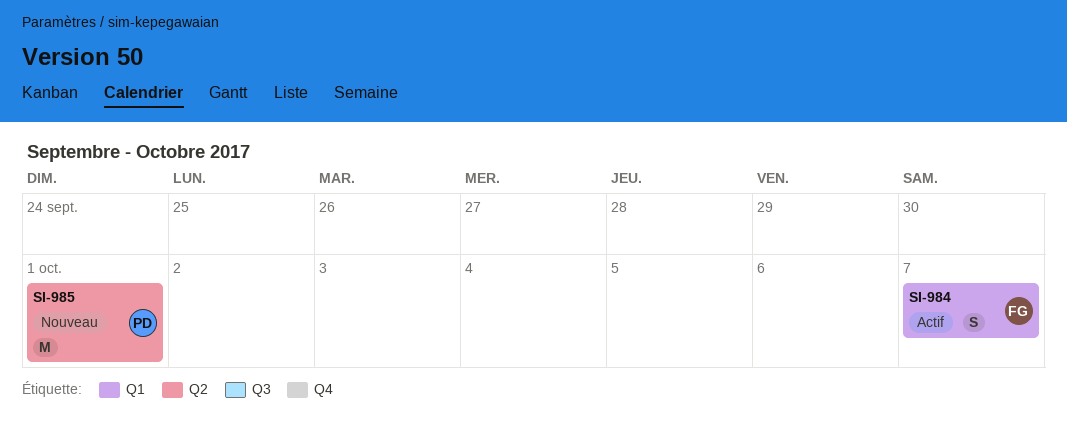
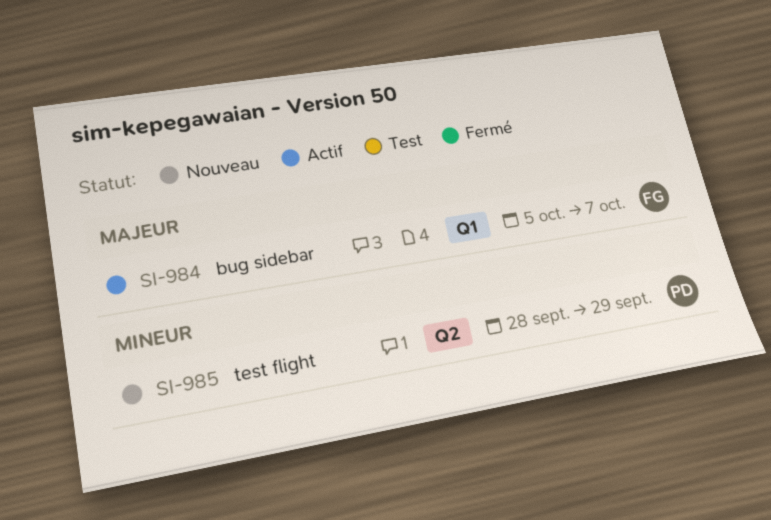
SI-985, due: Oct 1 -> Sep 29

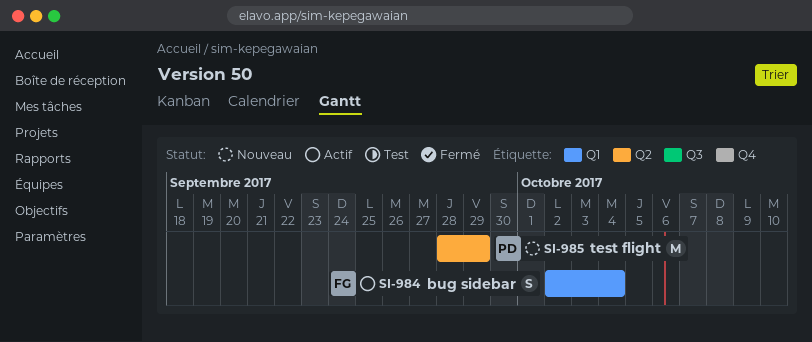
SI-984, start: Oct 5 -> Oct 2
SI-984, due: Oct 7 -> Oct 4

